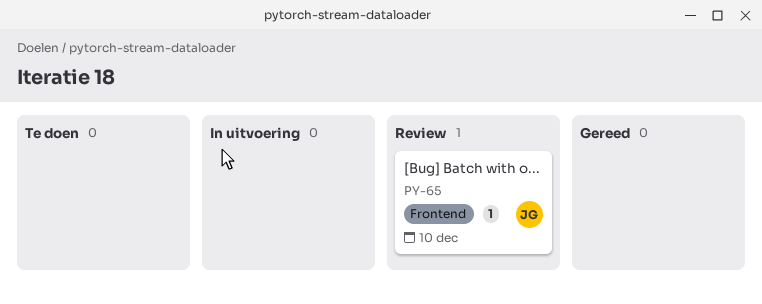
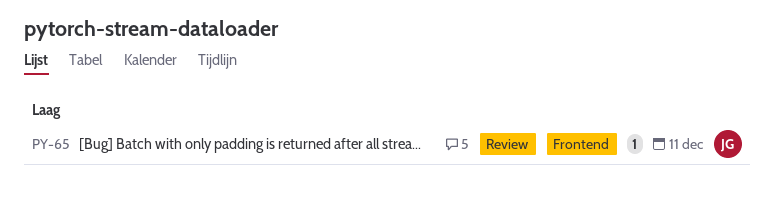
PY-65, due: Dec 10 -> Dec 11

